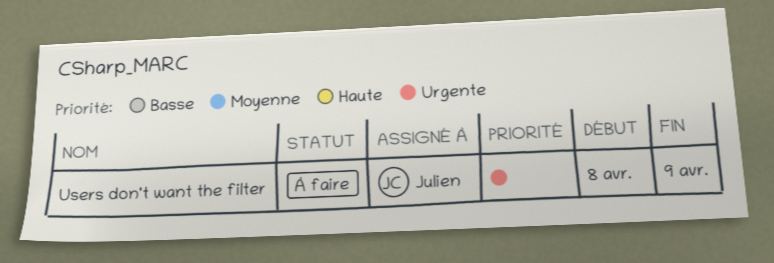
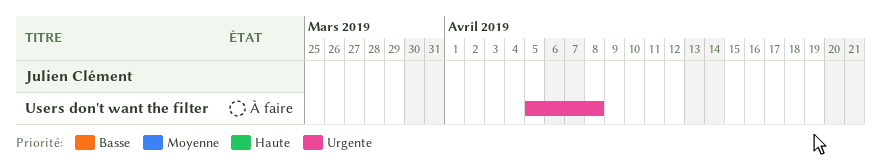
Users don't want the filter, start: Apr 8 -> Apr 5
Users don't want the filter, due: Apr 9 -> Apr 8

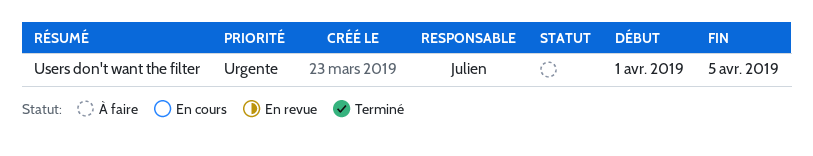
Users don't want the filter, start: Apr 5 -> Apr 1
Users don't want the filter, due: Apr 8 -> Apr 5

